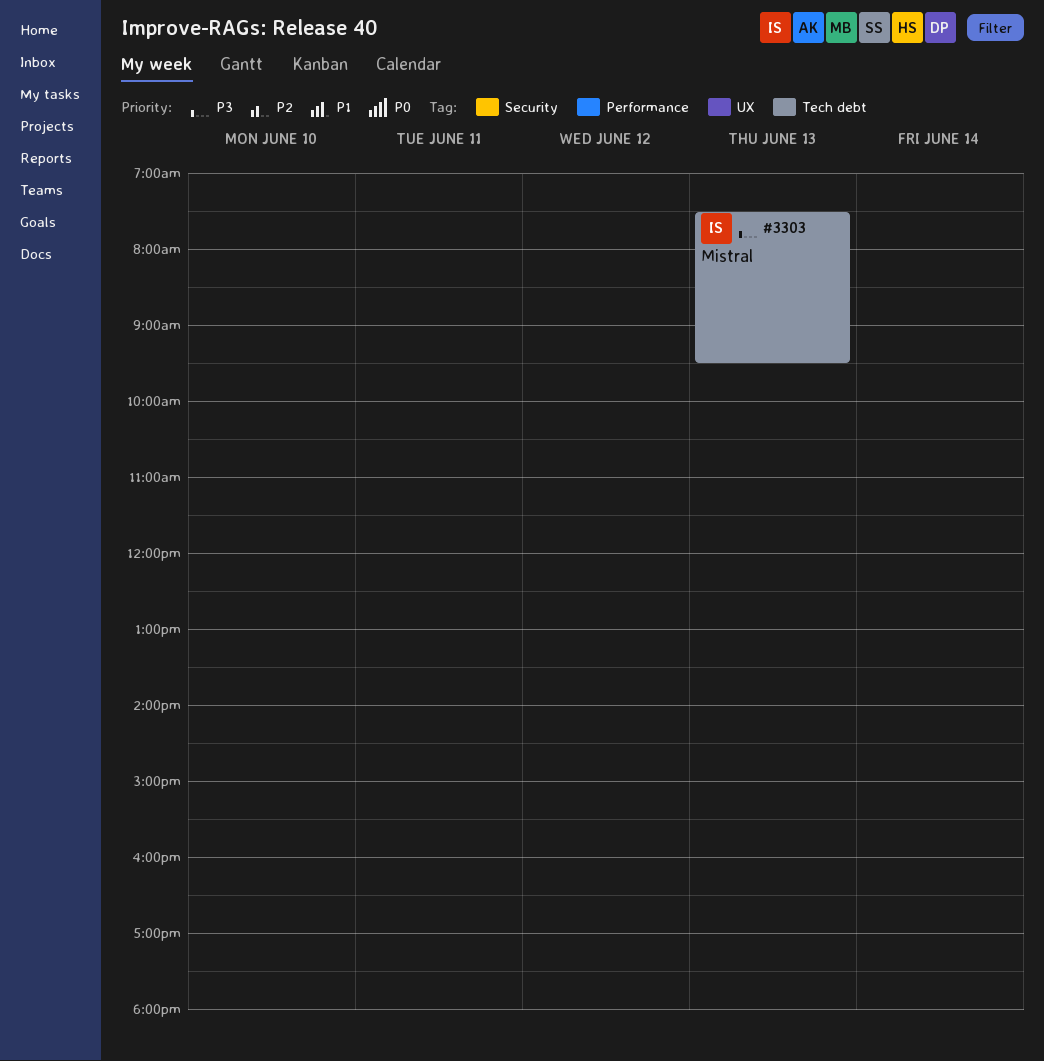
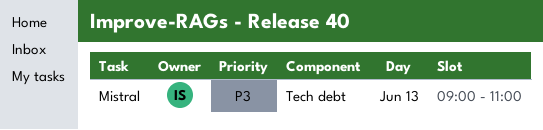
Mistral, begins: 07:30 -> 09:00
Mistral, ends: 09:30 -> 11:00

